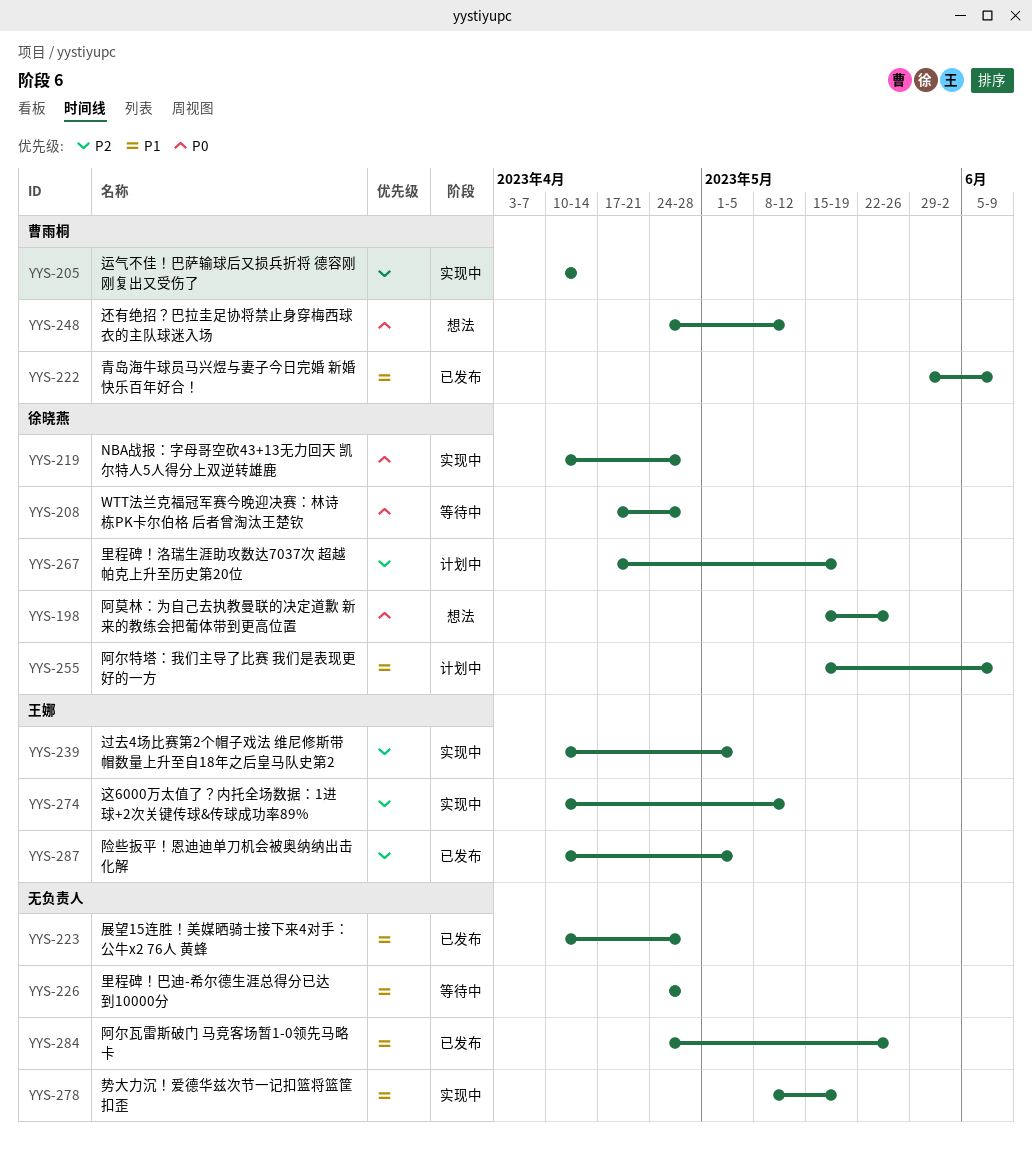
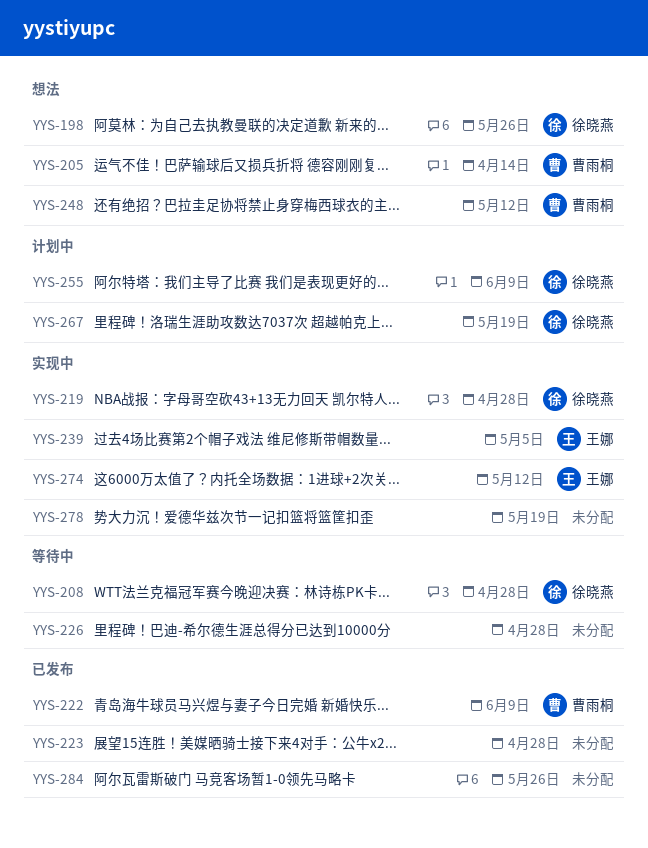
YYS-205, status: 实现中 -> 想法
YYS-287: present -> none

